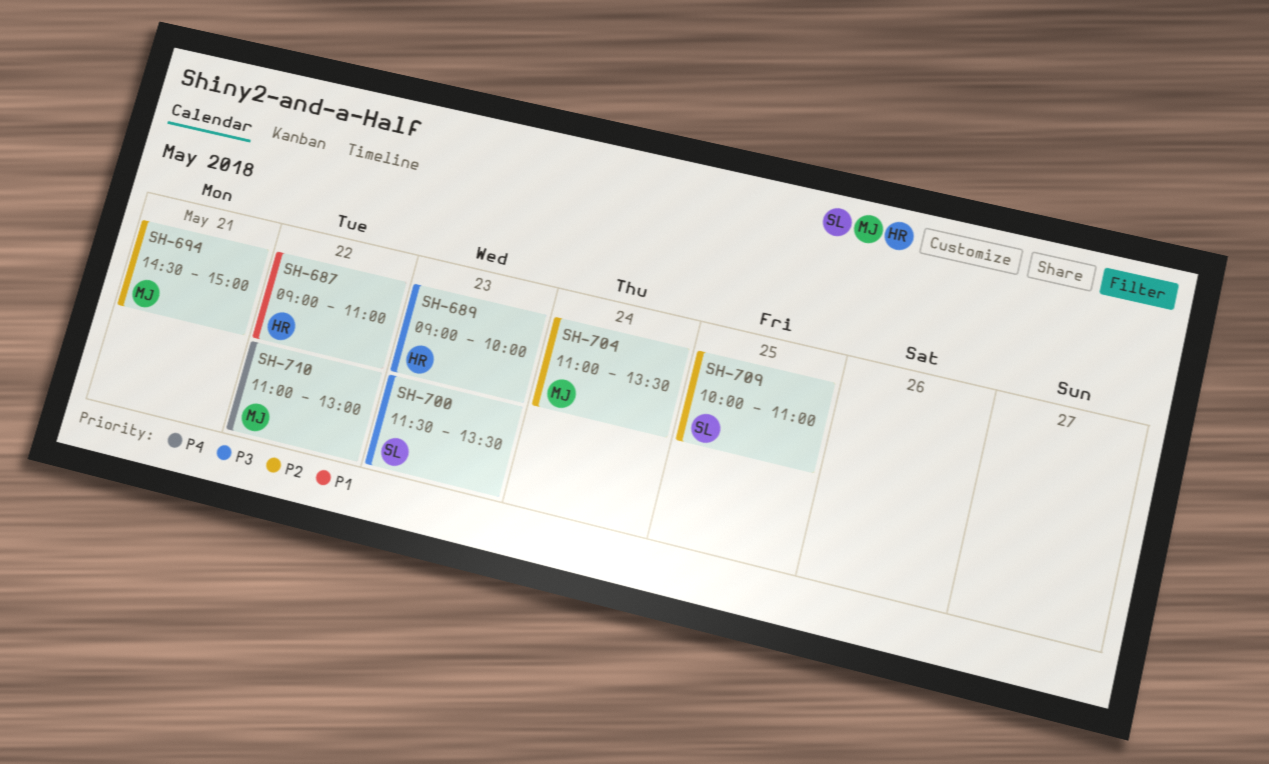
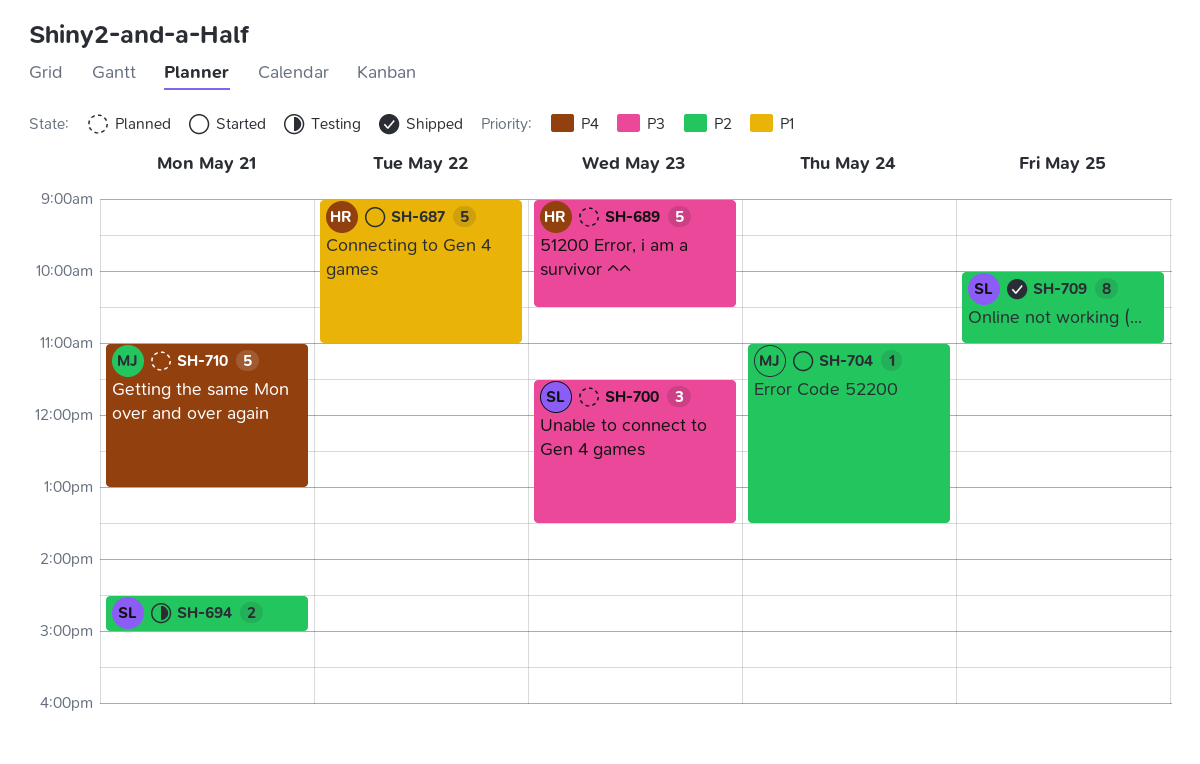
SH-689, ends: 10:00 -> 10:30
SH-694, owner: MJ -> SL
SH-710, day: May 22 -> May 21

